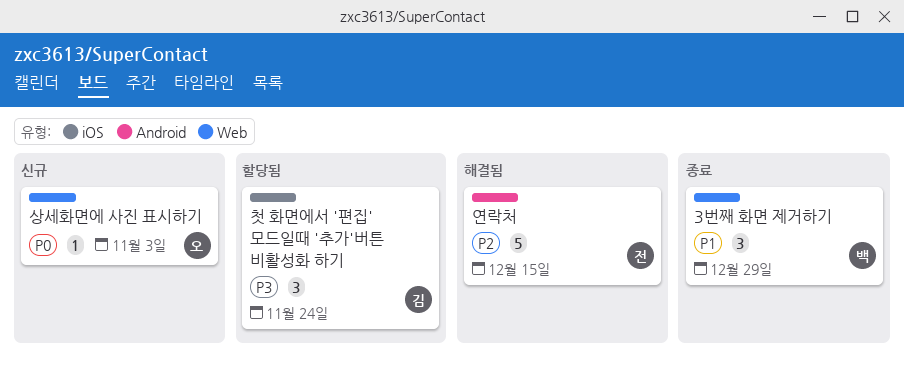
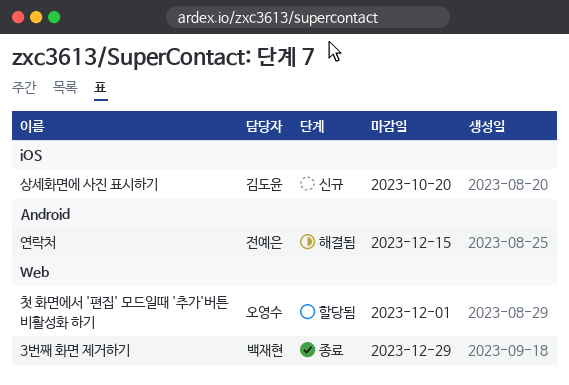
상세화면에 사진 표시하기, owner: 오영수 -> 김도윤
상세화면에 사진 표시하기, label: Web -> iOS
상세화면에 사진 표시하기, due: Nov 3 -> Oct 20
첫 화면에서 '편집' 모드일때 '추가'버튼 비활성화 하기, owner: 김도윤 -> 오영수
첫 화면에서 '편집' 모드일때 '추가'버튼 비활성화 하기, label: iOS -> Web
첫 화면에서 '편집' 모드일때 '추가'버튼 비활성화 하기, due: Nov 24 -> Dec 1

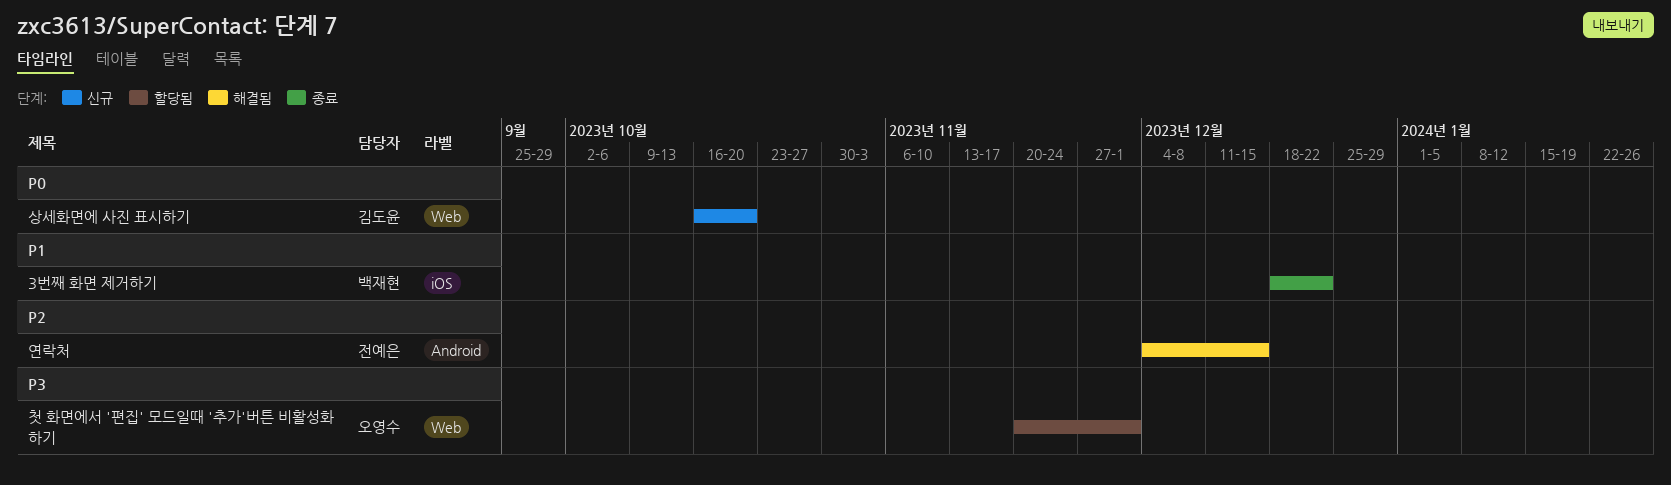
3번째 화면 제거하기, label: Web -> iOS
3번째 화면 제거하기, due: Dec 29 -> Dec 22
상세화면에 사진 표시하기, label: iOS -> Web

